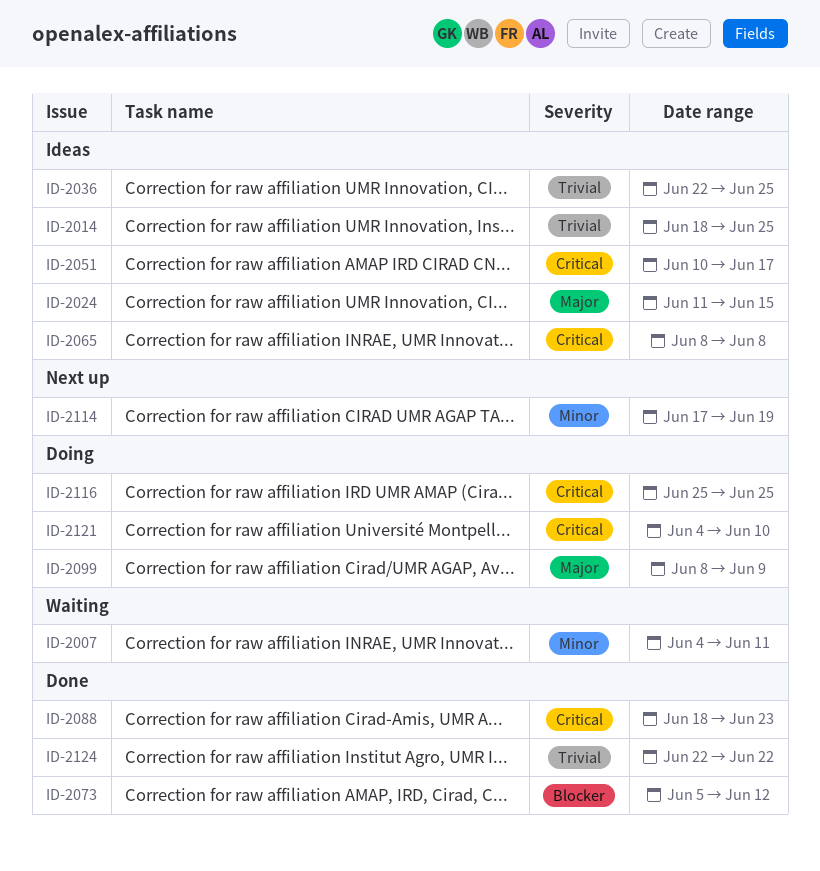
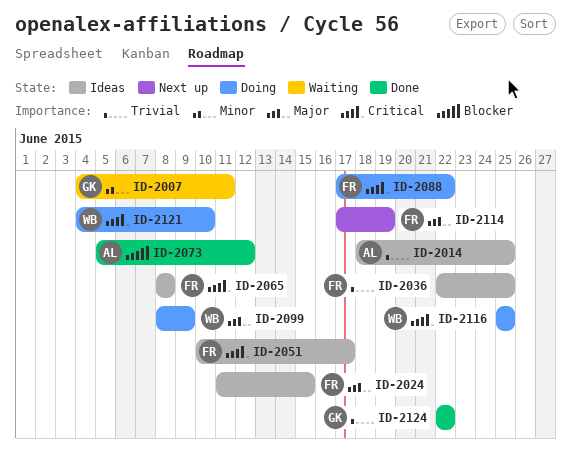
ID-2088, status: Done -> Doing
ID-2088, start: Jun 18 -> Jun 17
ID-2088, due: Jun 23 -> Jun 22
ID-2114, priority: Minor -> Major

